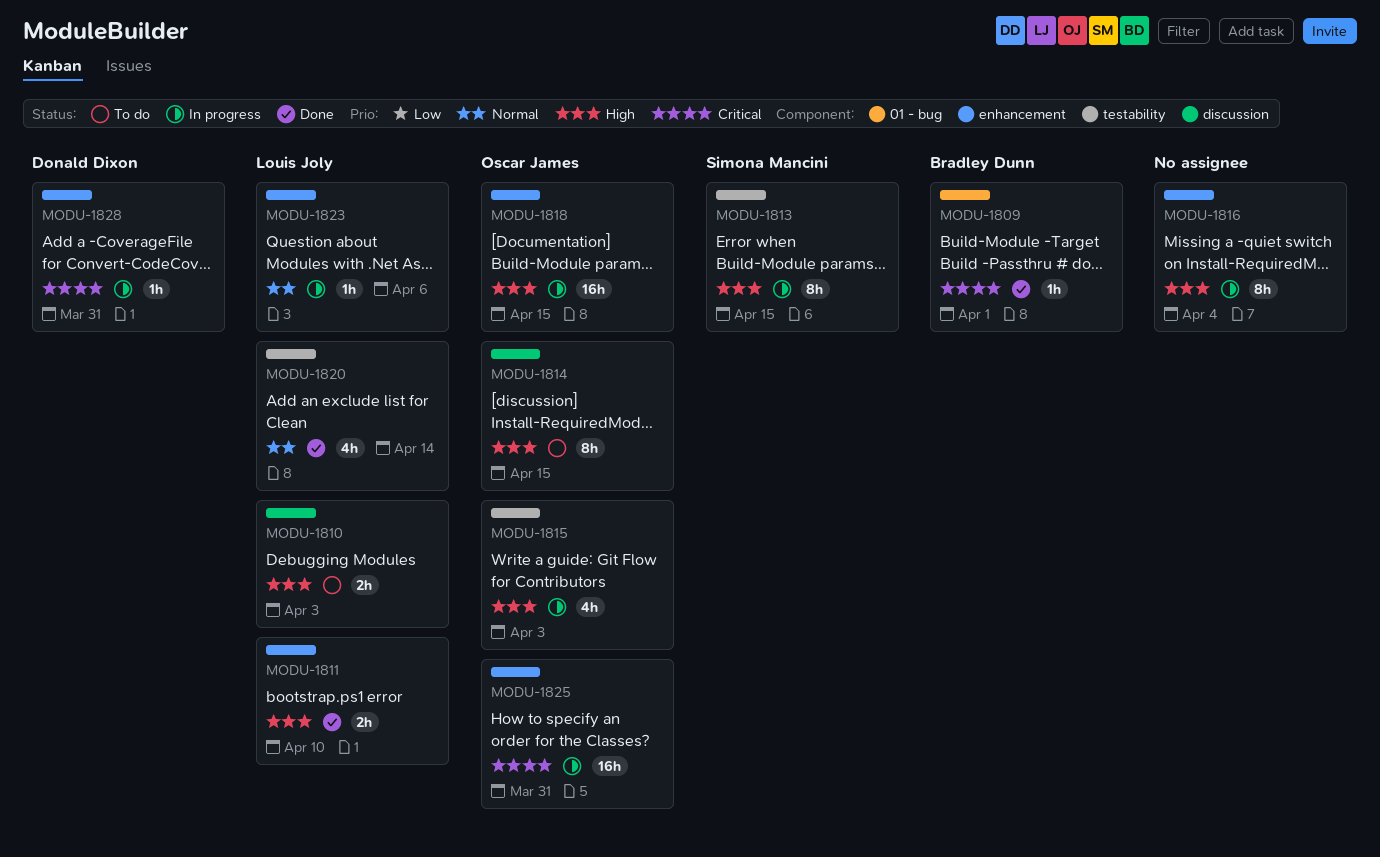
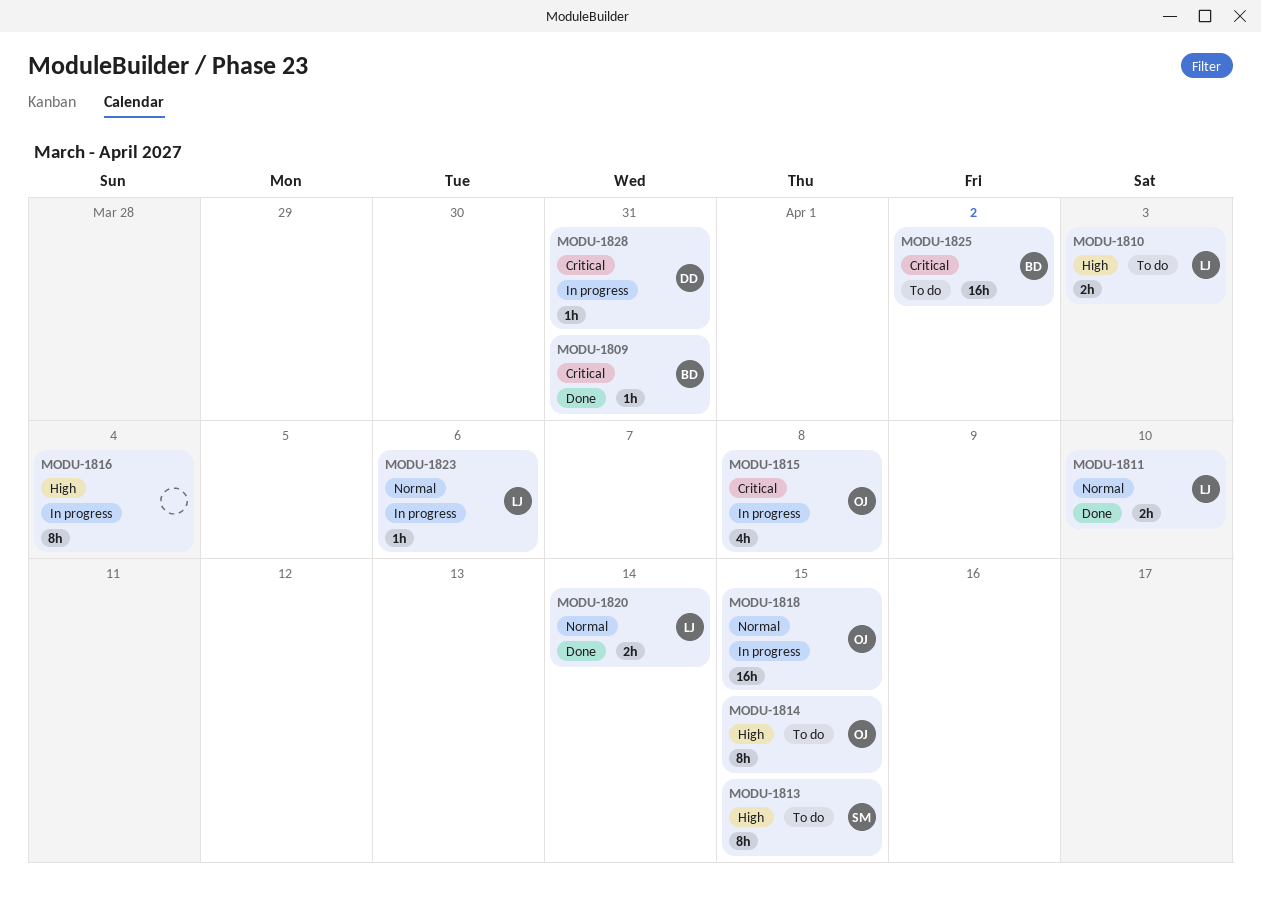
MODU-1809, due: Apr 1 -> Mar 31
MODU-1811, priority: High -> Normal
MODU-1813, status: In progress -> To do
MODU-1815, priority: High -> Critical
MODU-1815, due: Apr 3 -> Apr 8
MODU-1818, priority: High -> Normal
MODU-1820, estimate: 4h -> 2h
MODU-1825, status: In progress -> To do
MODU-1825, owner: Oscar James -> Bradley Dunn
MODU-1825, due: Mar 31 -> Apr 2

